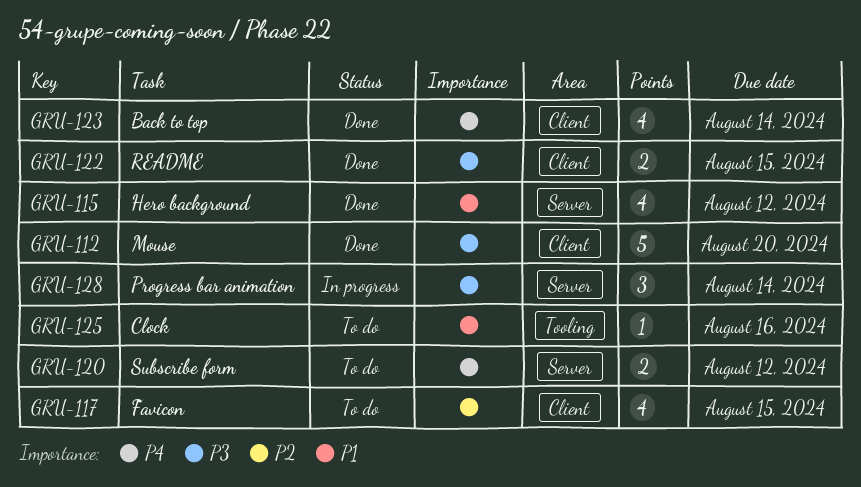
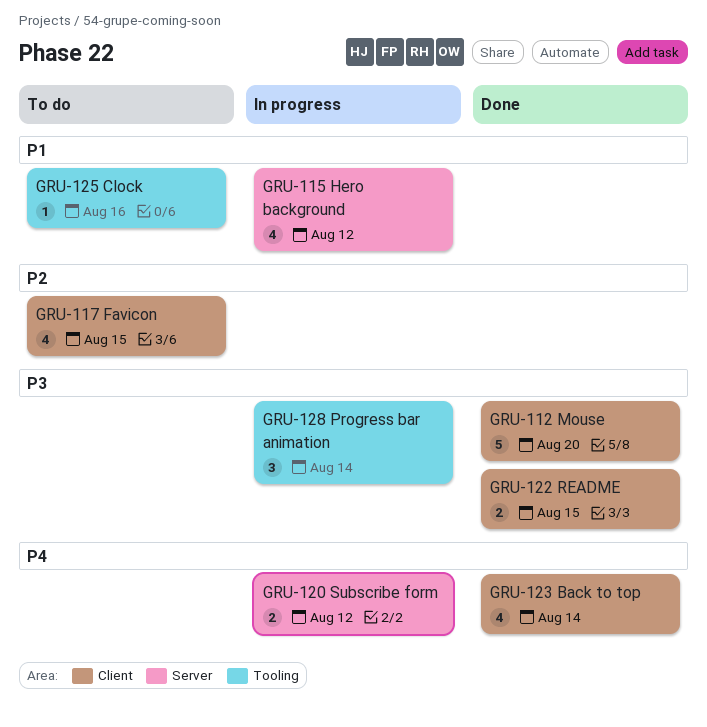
GRU-115, status: Done -> In progress
GRU-120, status: To do -> In progress
GRU-128, label: Server -> Tooling

